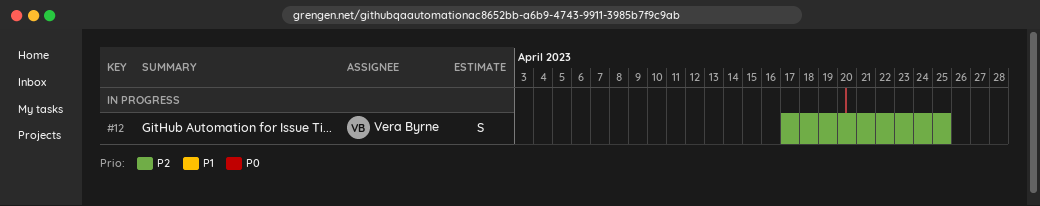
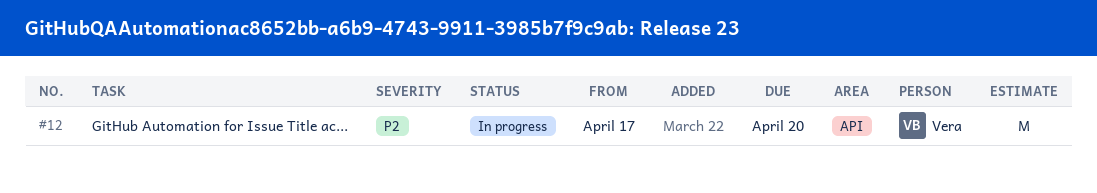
#12, estimate: S -> M
#12, due: Apr 25 -> Apr 20

